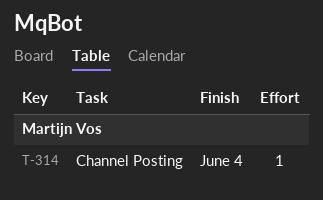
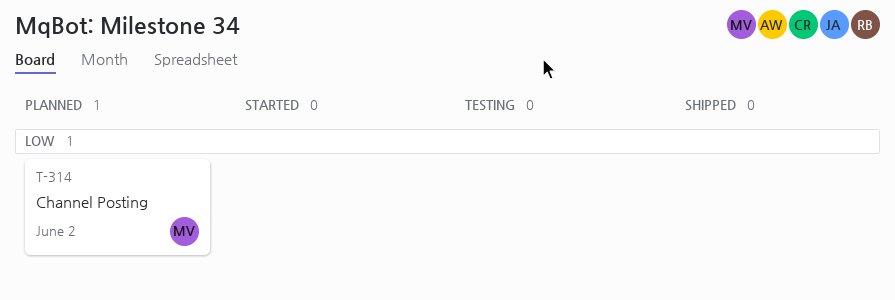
T-314, due: Jun 4 -> Jun 2

